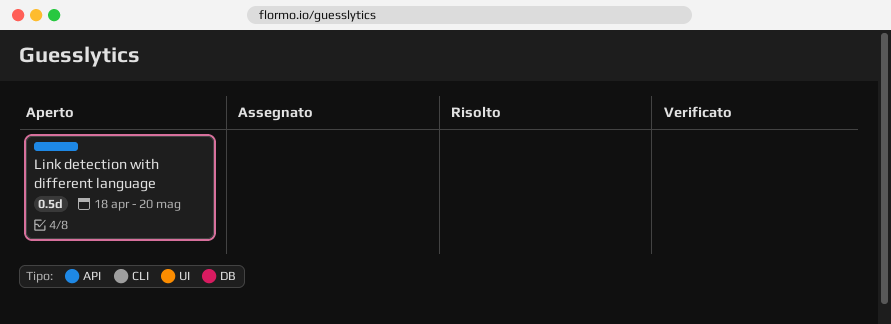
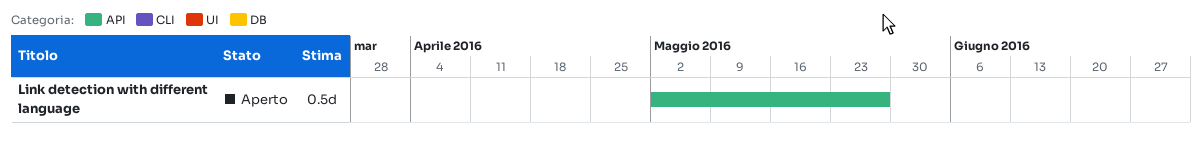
Link detection with different language, start: Apr 18 -> May 2
Link detection with different language, due: May 20 -> May 27

